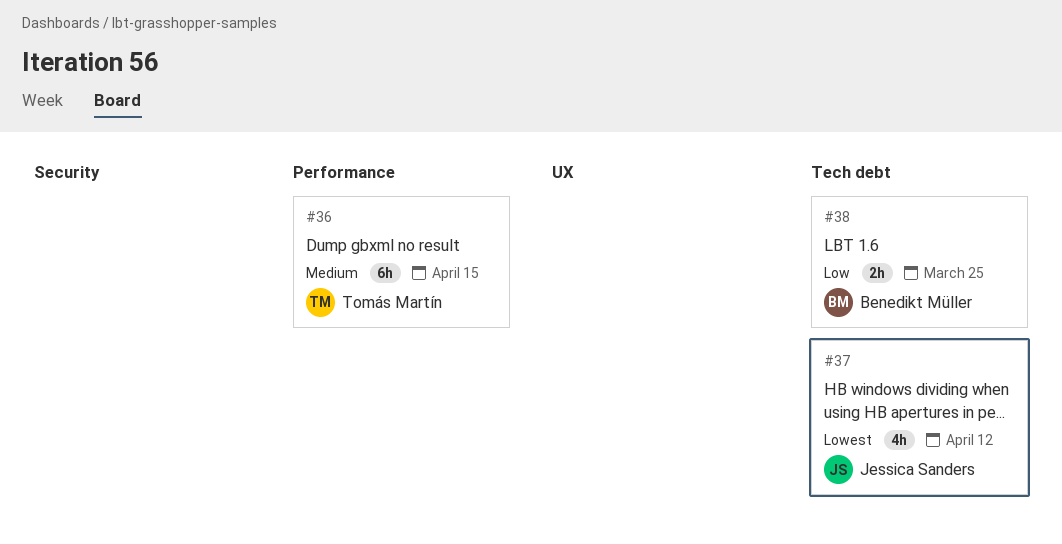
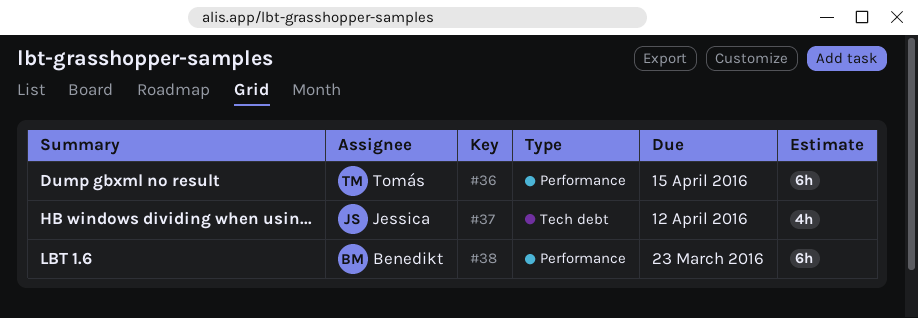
#38, label: Tech debt -> Performance
#38, estimate: 2h -> 6h
#38, due: Mar 25 -> Mar 23

